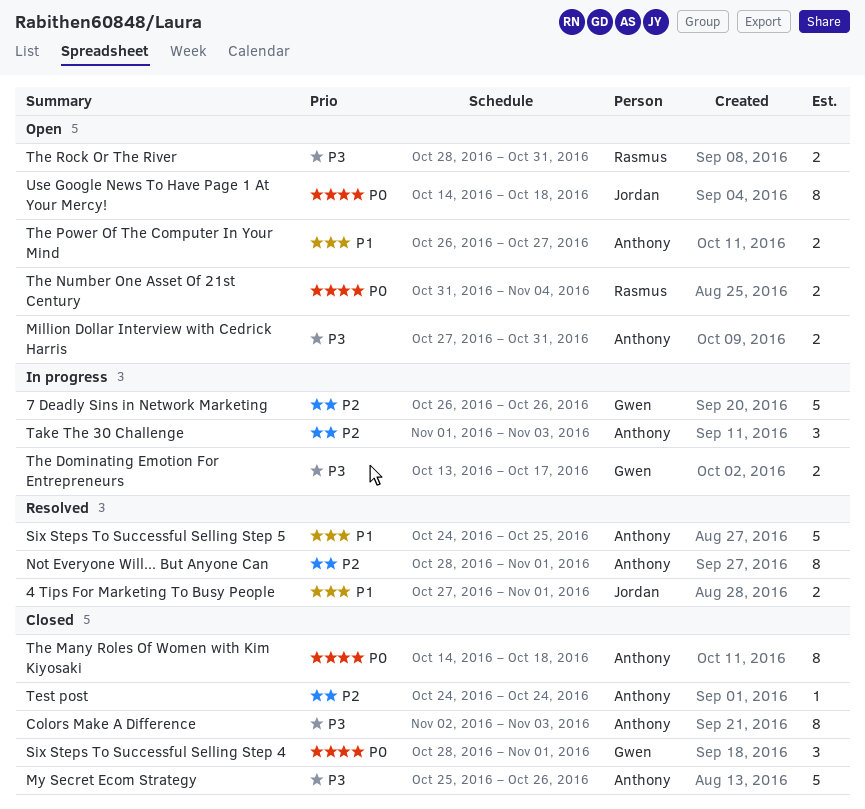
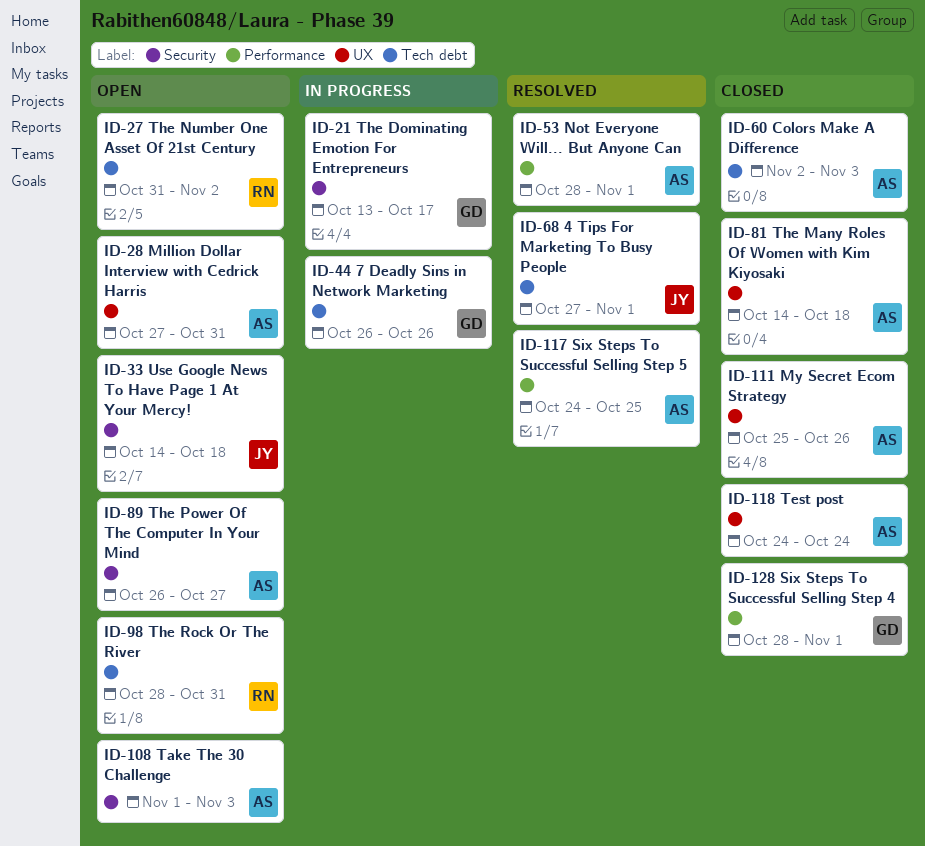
Take The 30 Challenge, status: In progress -> Open
The Number One Asset Of 21st Century, due: Nov 4 -> Nov 2

